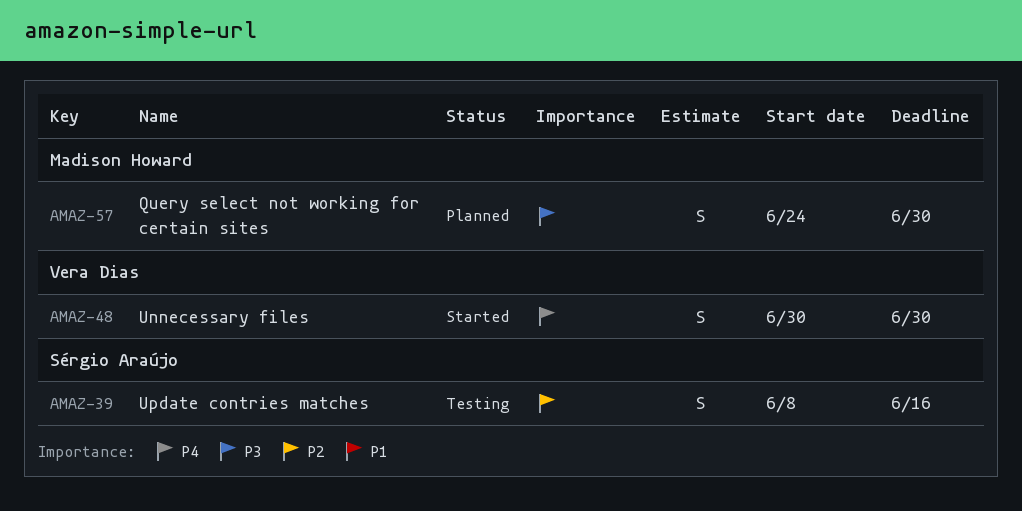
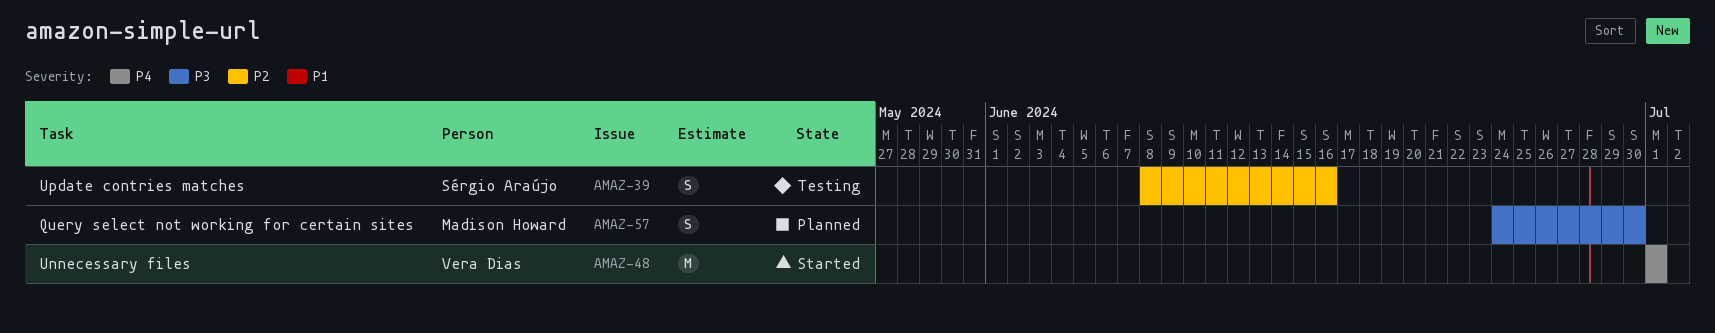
AMAZ-48, estimate: S -> M
AMAZ-48, start: Jun 30 -> Jul 1
AMAZ-48, due: Jun 30 -> Jul 1

